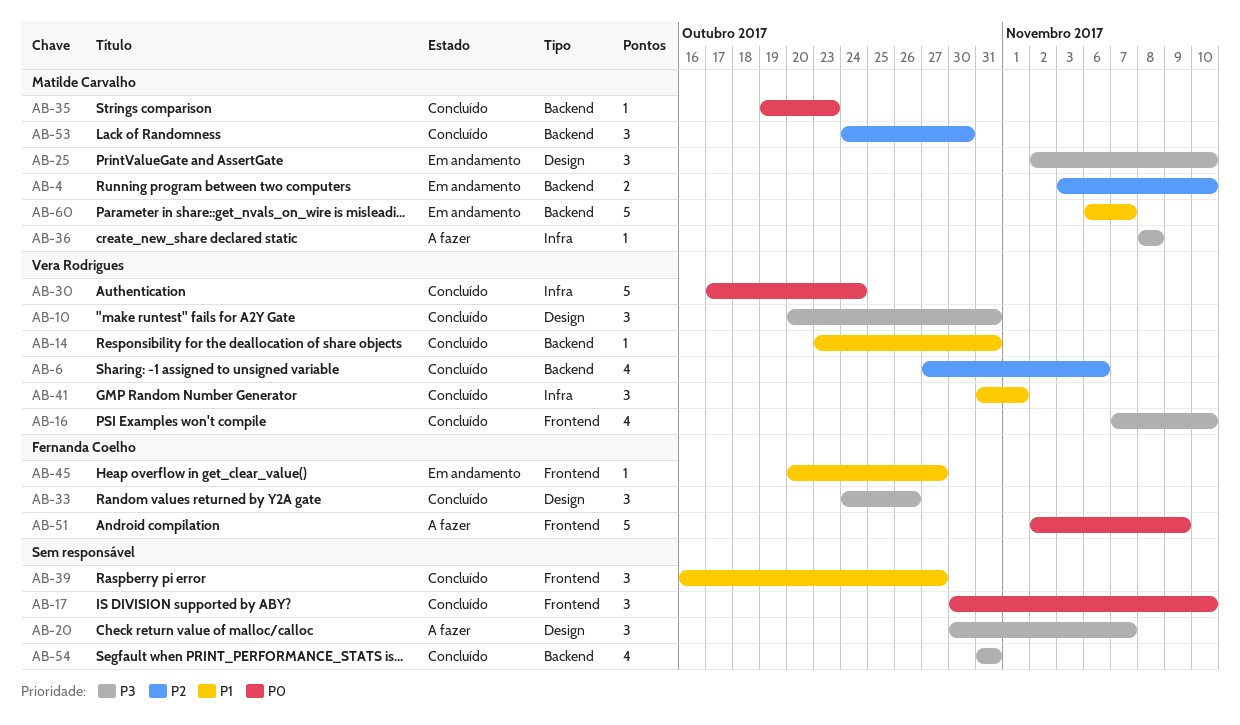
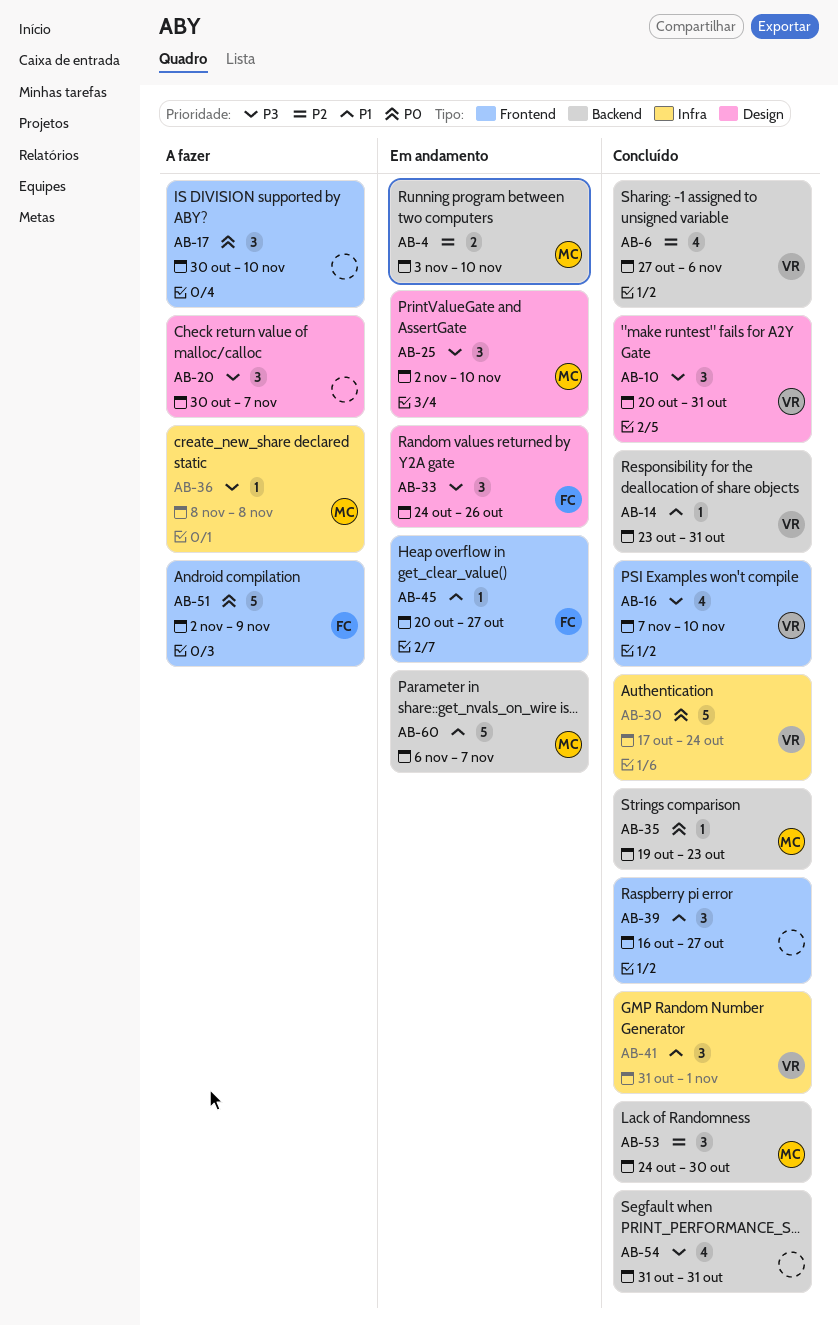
AB-17, status: Concluído -> A fazer
AB-33, status: Concluído -> Em andamento

